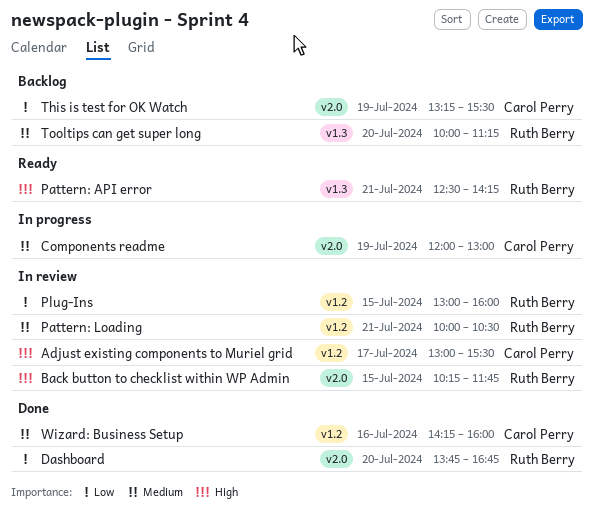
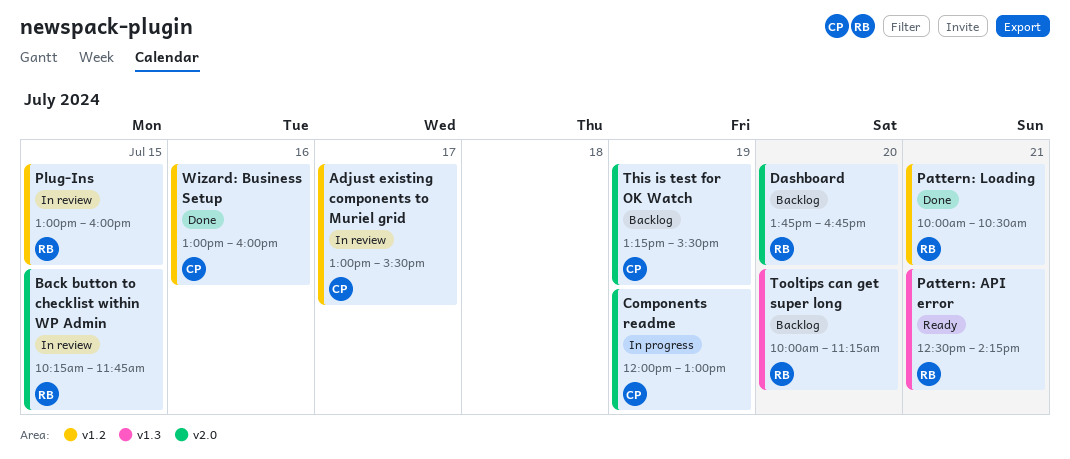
Dashboard, status: Done -> Backlog
Pattern: Loading, status: In review -> Done
Wizard: Business Setup, begins: 14:15 -> 13:00

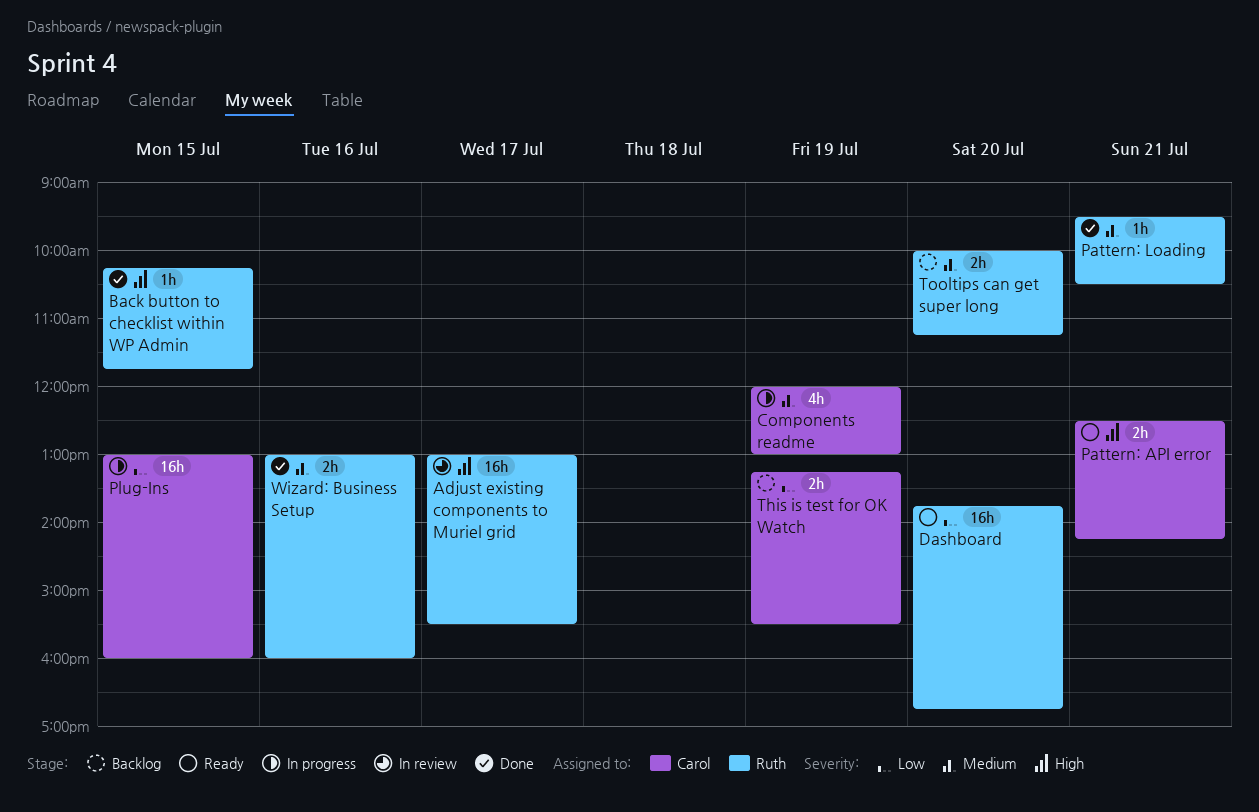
Adjust existing components to Muriel grid, owner: Carol -> Ruth
Back button to checklist within WP Admin, status: In review -> Done
Dashboard, status: Backlog -> Ready
Pattern: API error, owner: Ruth -> Carol
Pattern: Loading, begins: 10:00 -> 09:30
Plug-Ins, status: In review -> In progress
Plug-Ins, owner: Ruth -> Carol
Wizard: Business Setup, owner: Carol -> Ruth

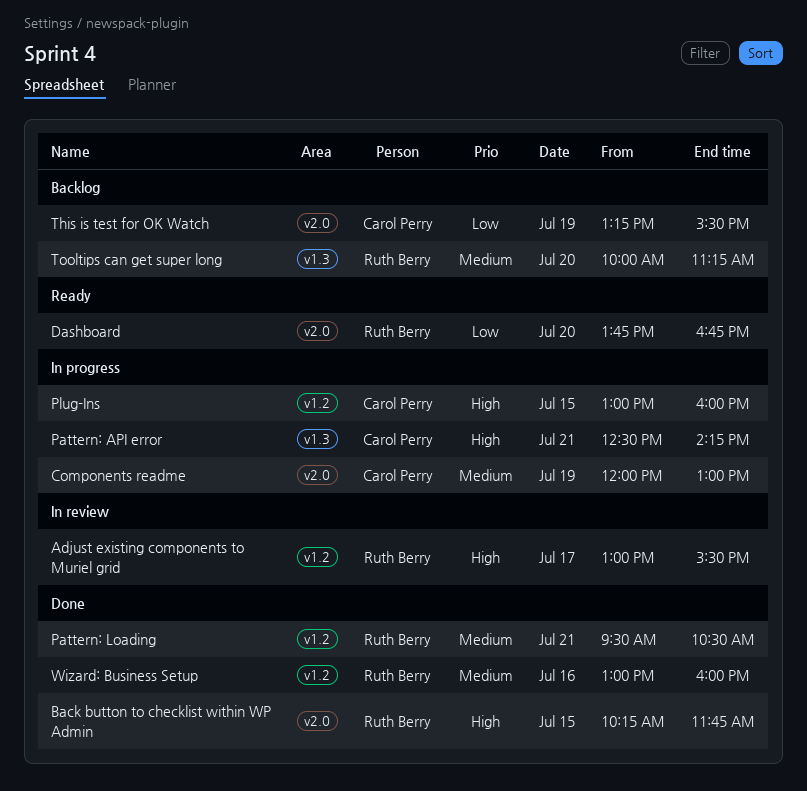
Pattern: API error, status: Ready -> In progress
Plug-Ins, priority: Low -> High

